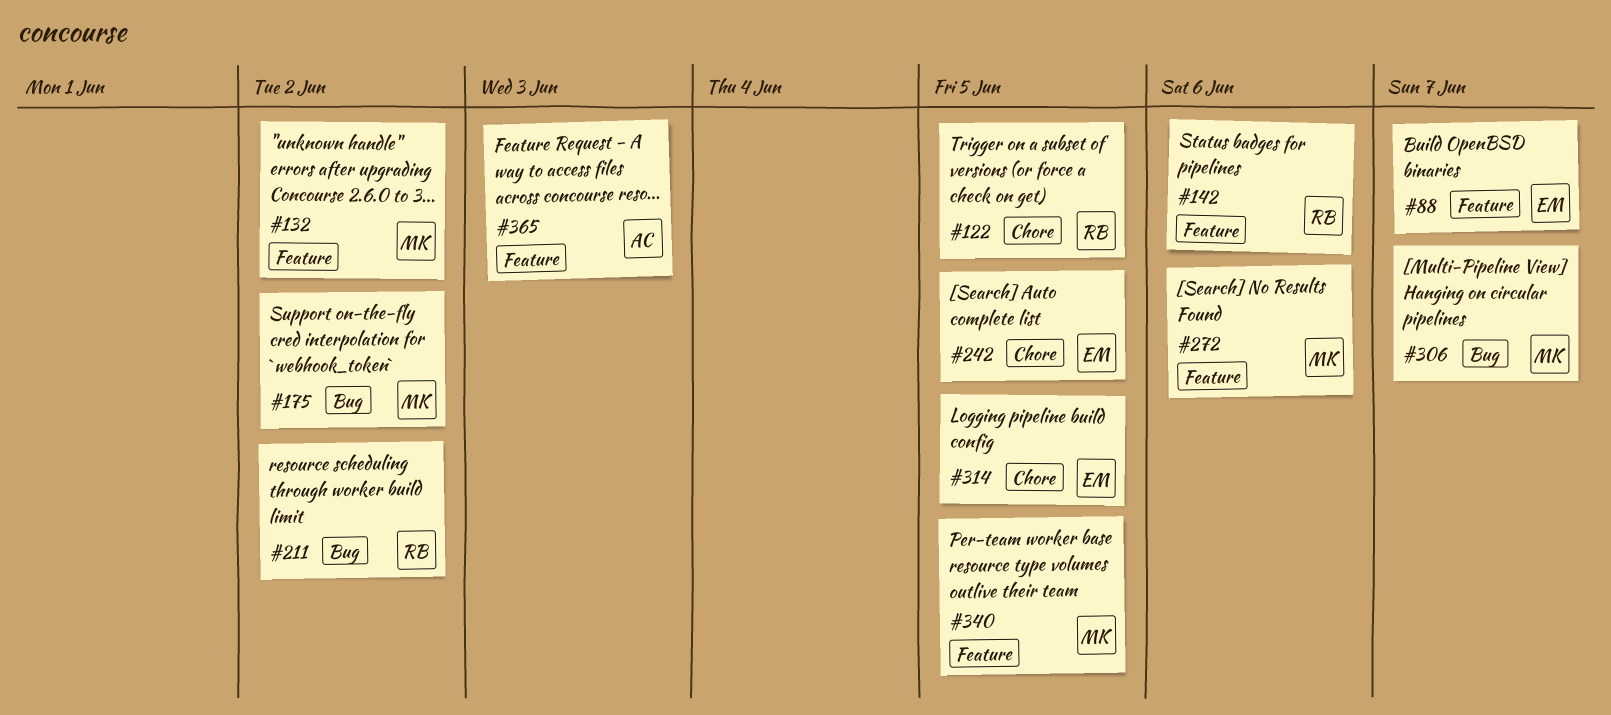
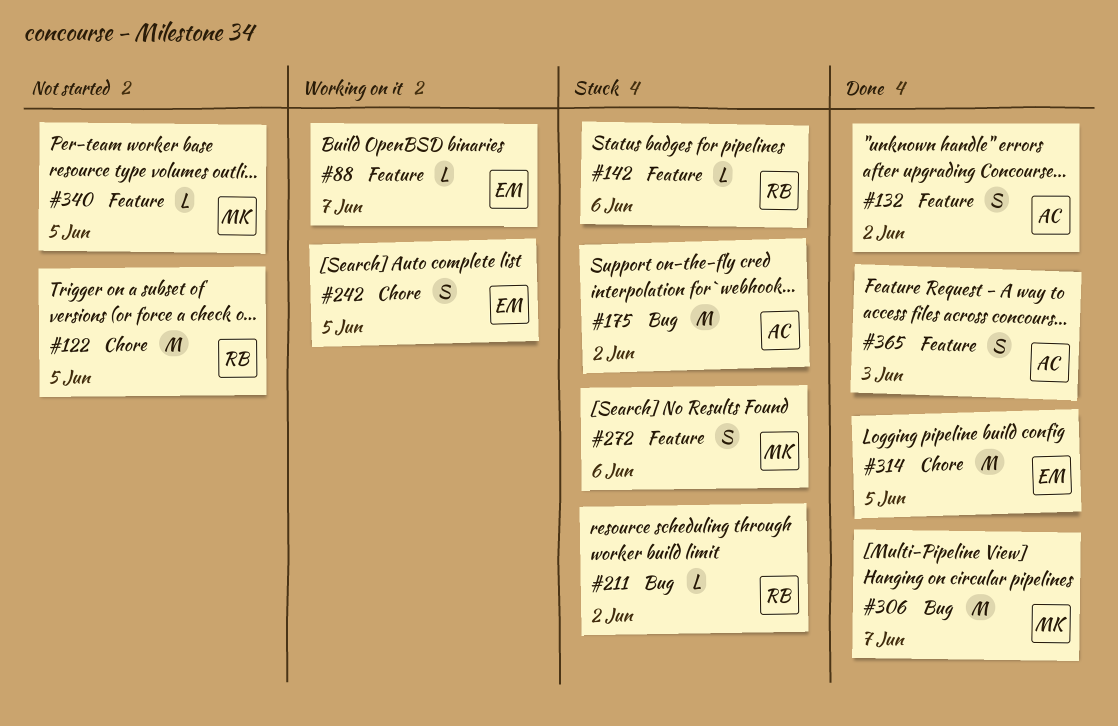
#132, owner: MK -> AC
#175, owner: MK -> AC

